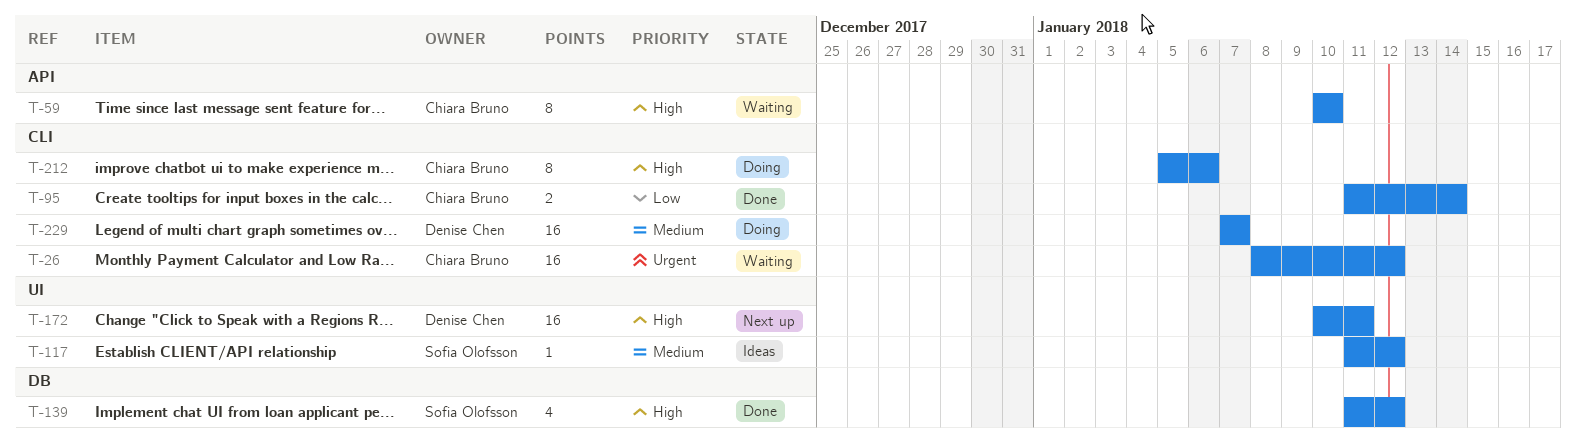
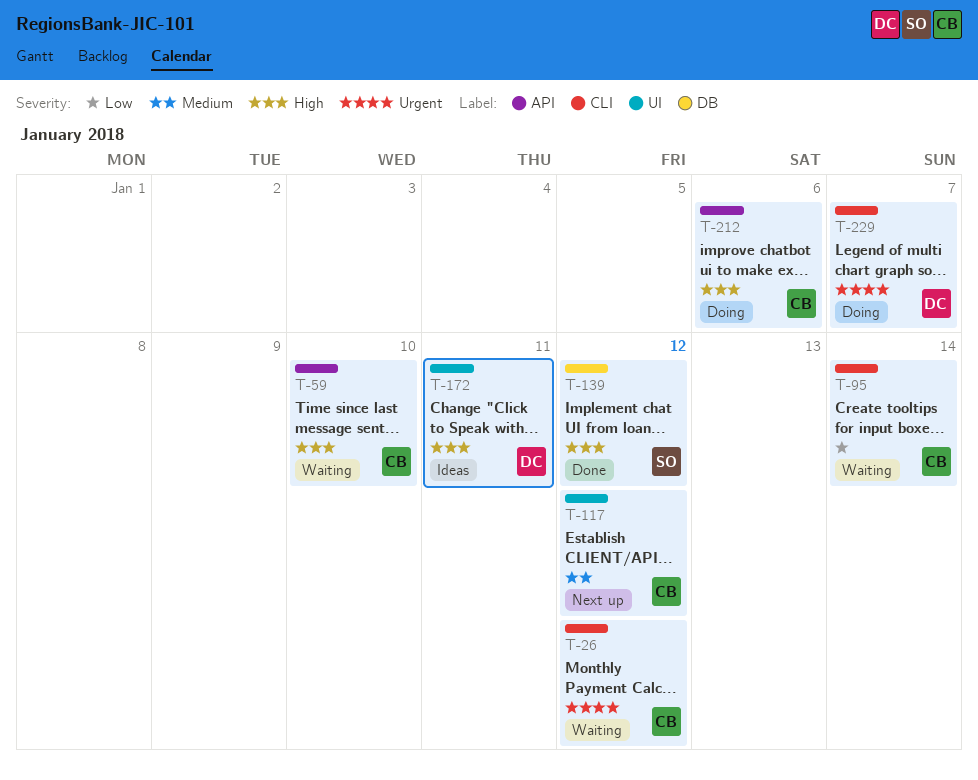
T-95, status: Done -> Waiting
T-117, status: Ideas -> Next up
T-117, owner: Sofia Olofsson -> Chiara Bruno
T-172, status: Next up -> Ideas
T-212, label: CLI -> API
T-229, priority: Medium -> Urgent

